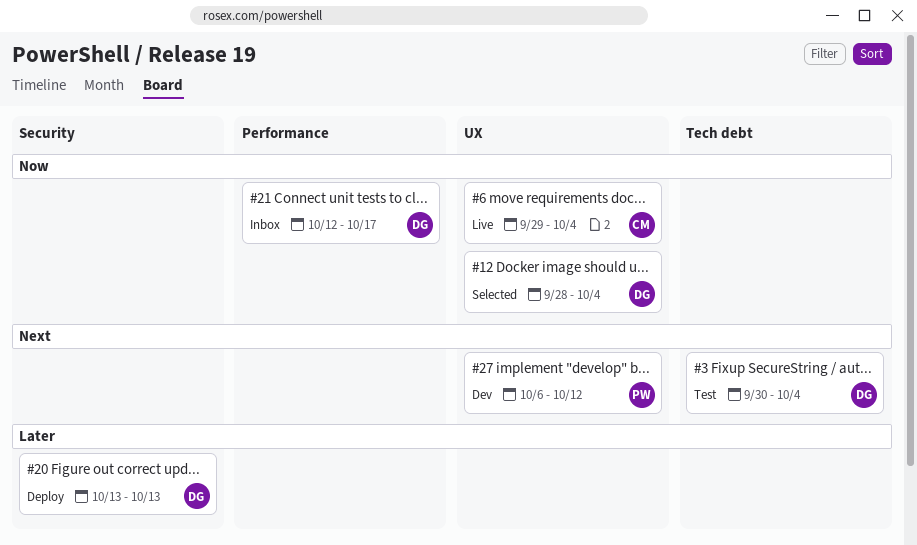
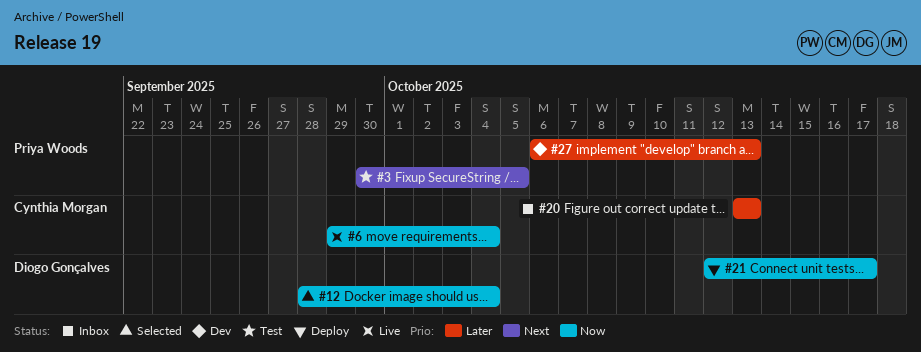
#3, owner: Diogo Gonçalves -> Priya Woods
#3, due: Oct 4 -> Oct 5
#20, status: Deploy -> Inbox
#20, owner: Diogo Gonçalves -> Cynthia Morgan
#21, status: Inbox -> Deploy
#27, priority: Next -> Later
#27, due: Oct 12 -> Oct 13

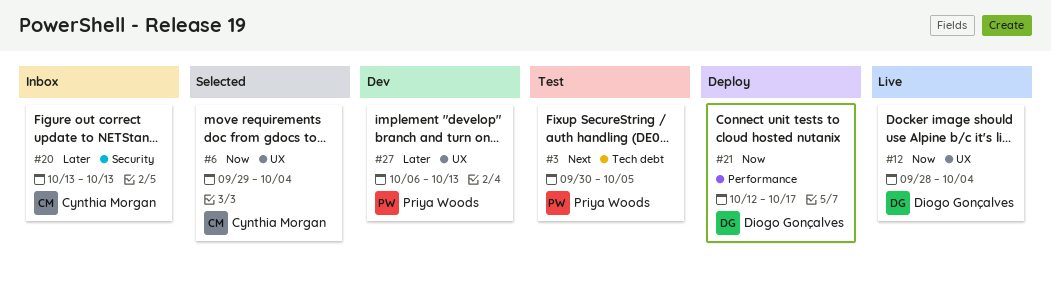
#6, status: Live -> Selected
#12, status: Selected -> Live

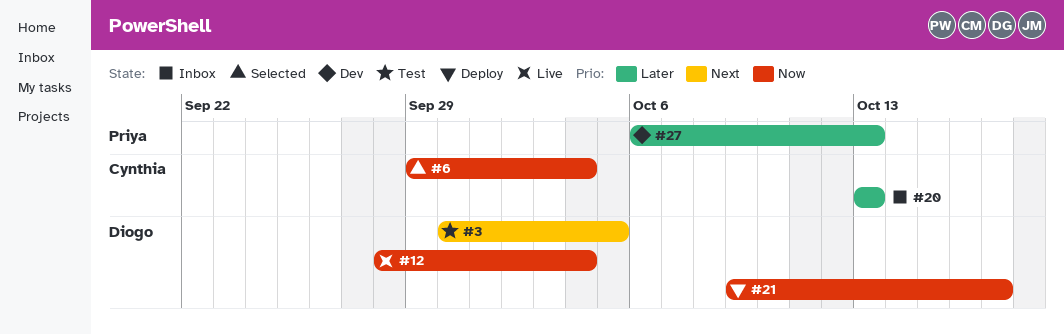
#3, owner: Priya Woods -> Diogo Gonçalves
#21, start: Oct 12 -> Oct 9

